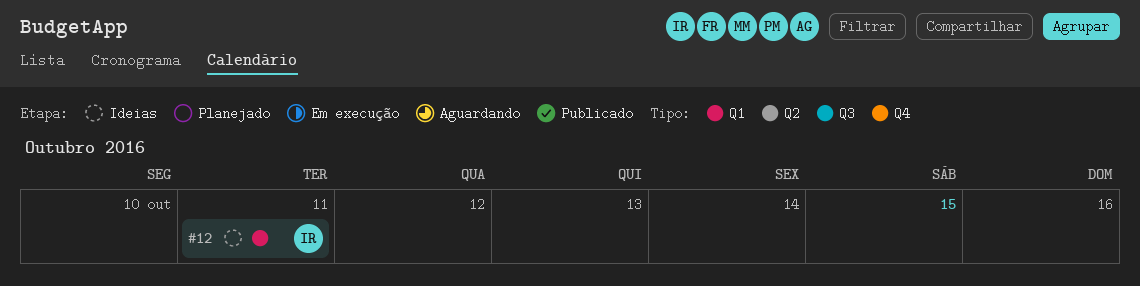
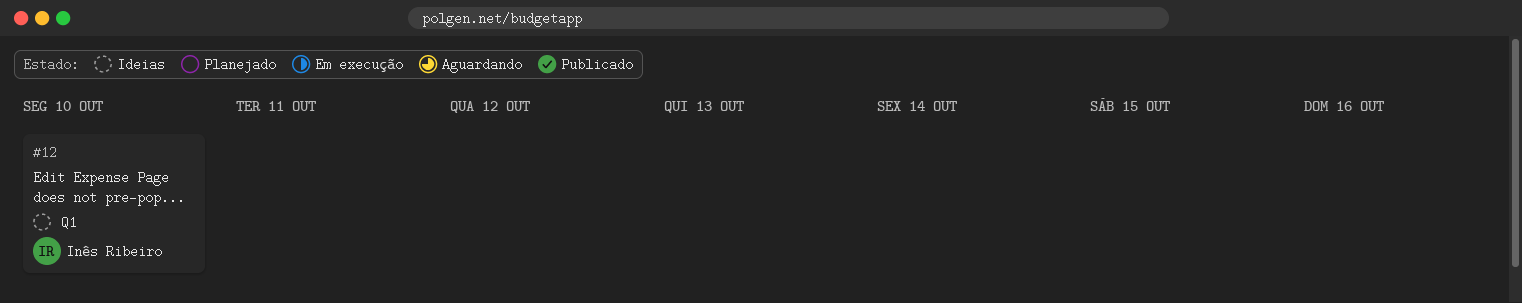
#12, due: Oct 11 -> Oct 10

